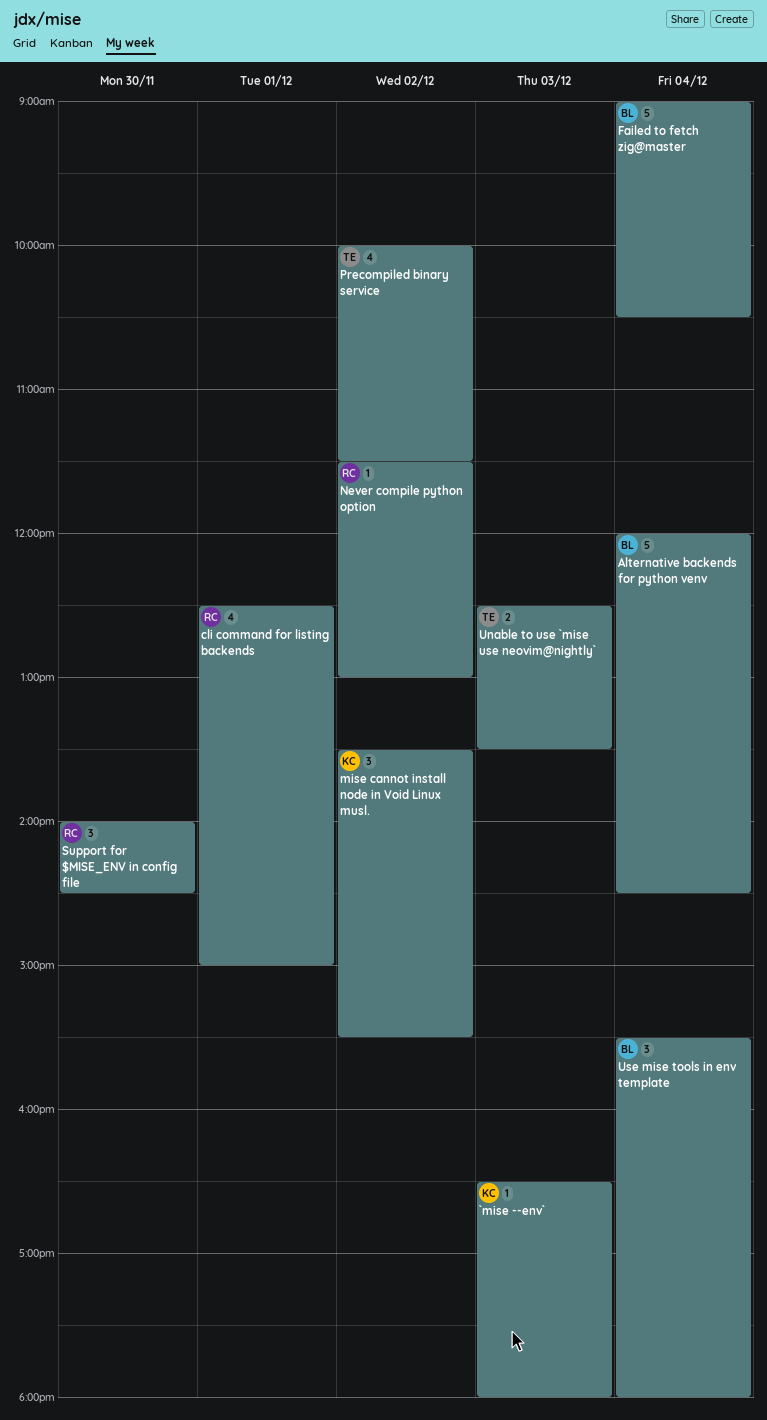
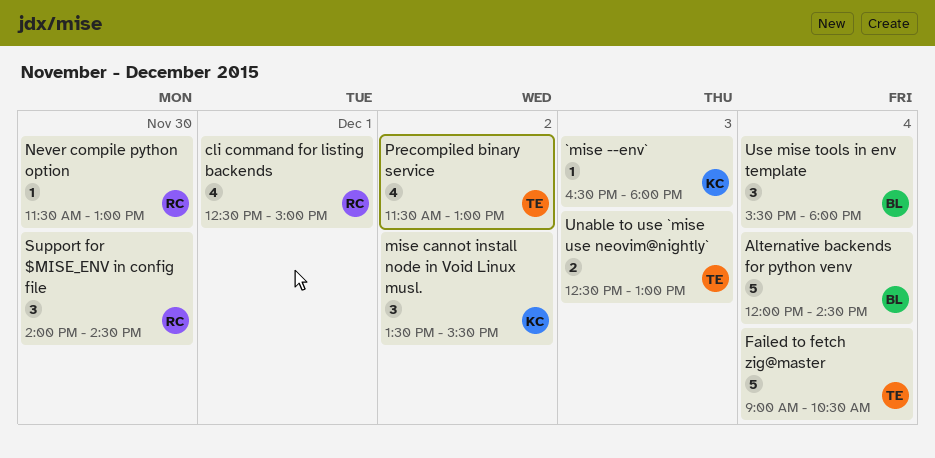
Failed to fetch zig@master, owner: BL -> TE
Never compile python option, day: Dec 2 -> Nov 30
Precompiled binary service, begins: 10:00 -> 11:30
Precompiled binary service, ends: 11:30 -> 13:00
Unable to use `mise use neovim@nightly`, ends: 13:30 -> 13:00

